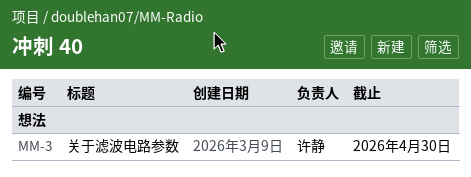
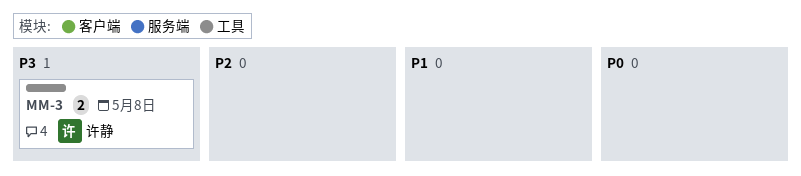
MM-3, due: Apr 30 -> May 8

